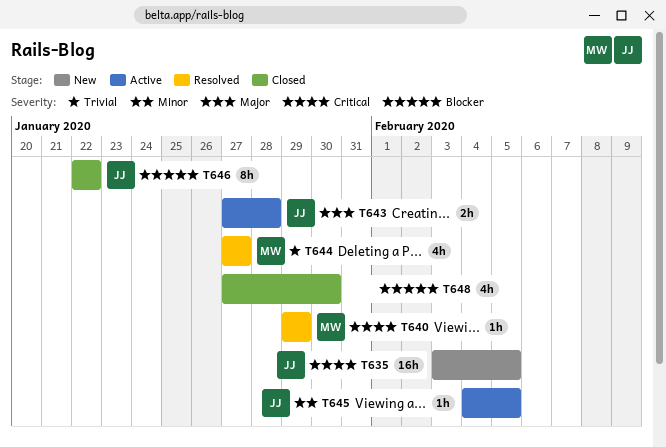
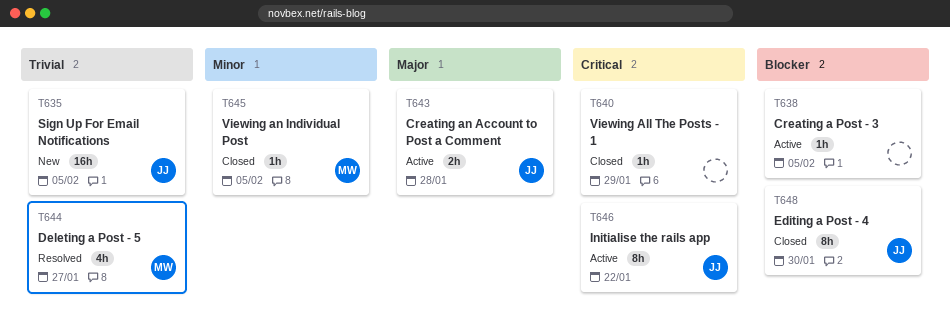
T635, priority: Critical -> Trivial
T638: none -> present
T640, status: Resolved -> Closed
T640, owner: MW -> none
T645, status: Active -> Closed
T645, owner: JJ -> MW
T646, status: Closed -> Active
T646, priority: Blocker -> Critical
T648, owner: none -> JJ
T648, estimate: 4h -> 8h

